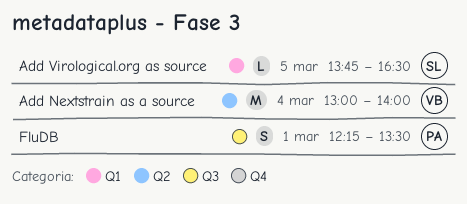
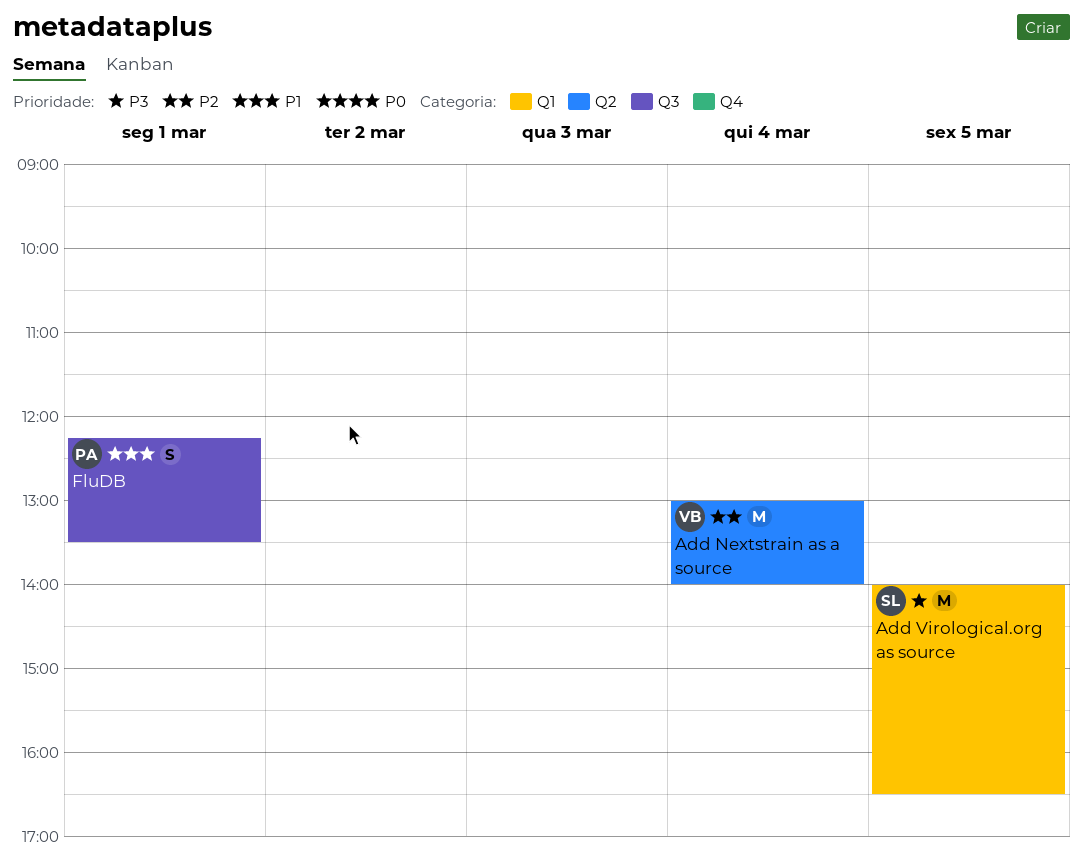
Add Virological.org as source, estimate: L -> M
Add Virological.org as source, begins: 13:45 -> 14:00

